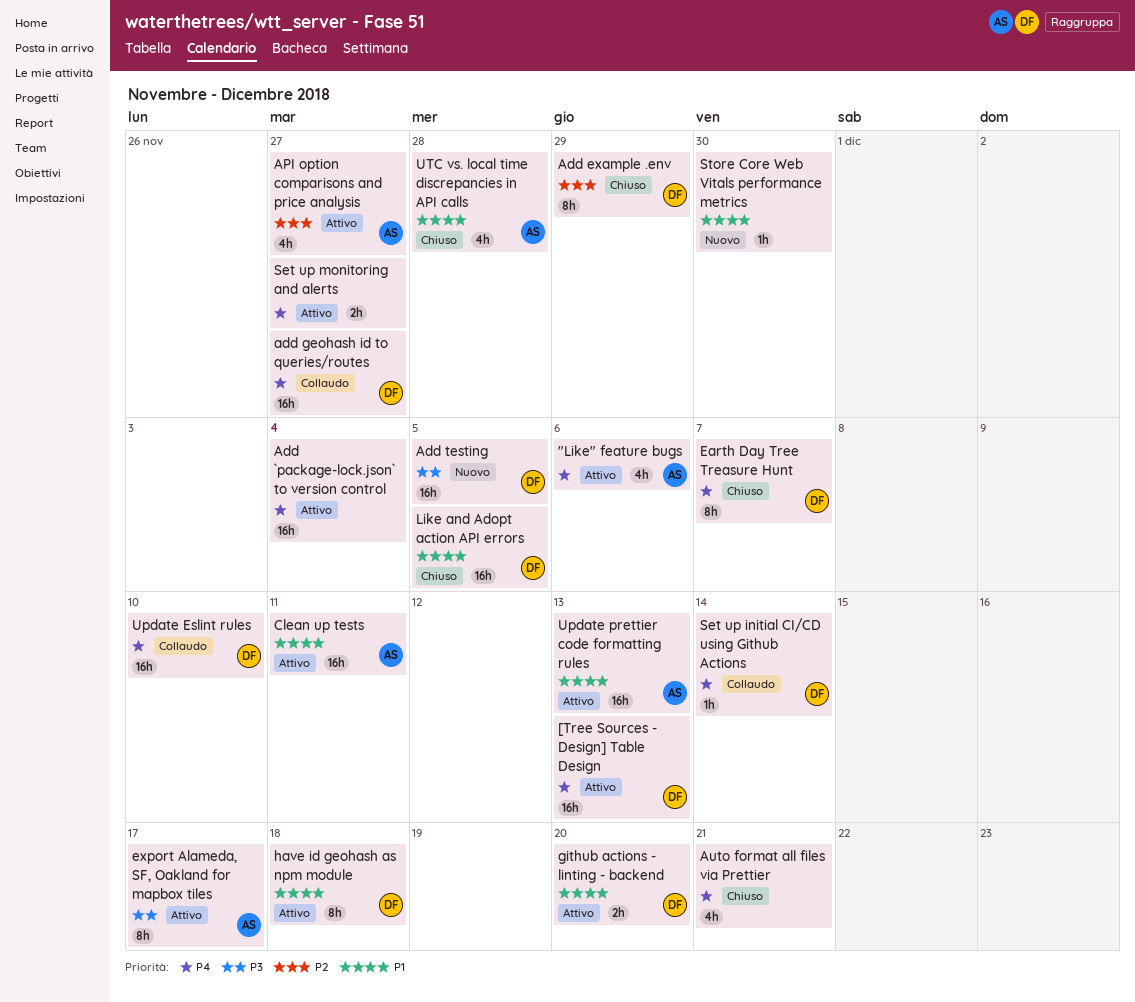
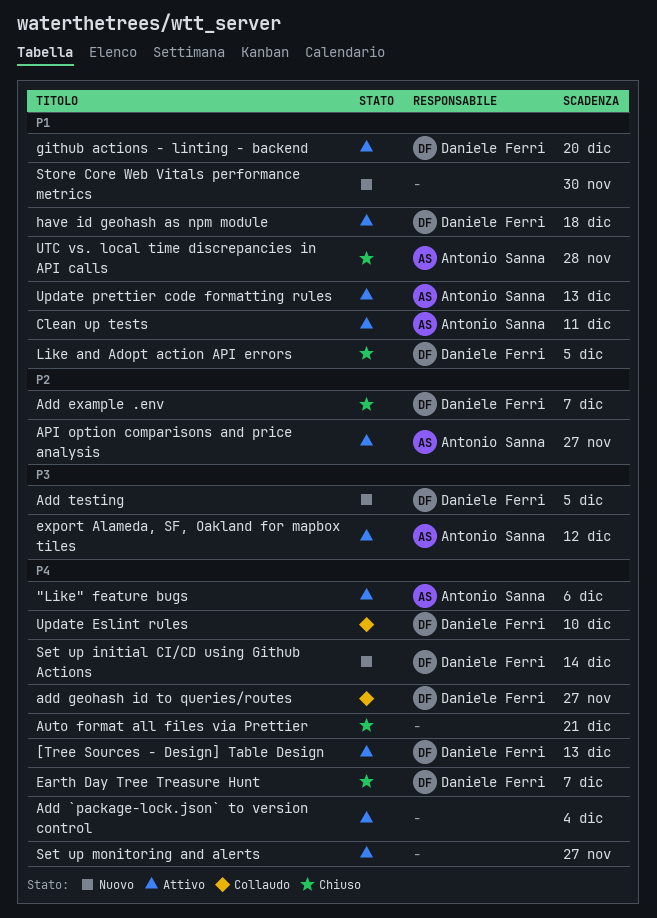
Add example .env, due: Nov 29 -> Dec 7
export Alameda, SF, Oakland for mapbox tiles, due: Dec 17 -> Dec 12
Set up initial CI/CD using Github Actions, status: Collaudo -> Nuovo

